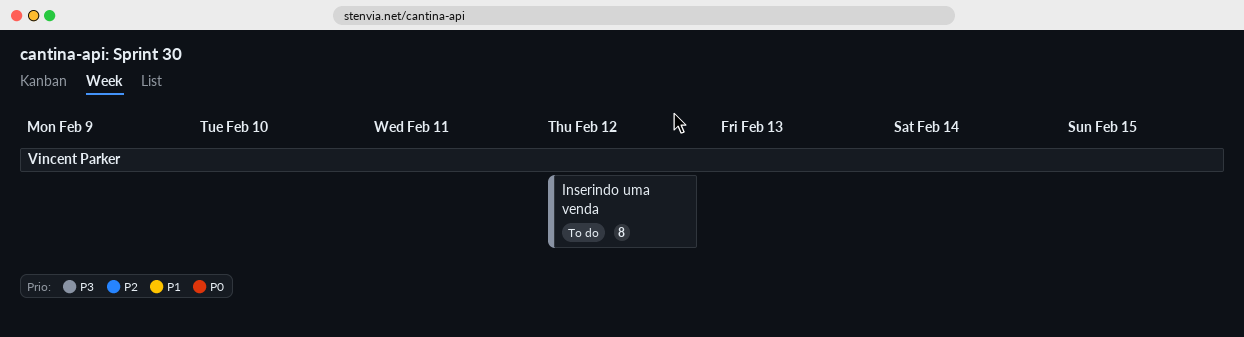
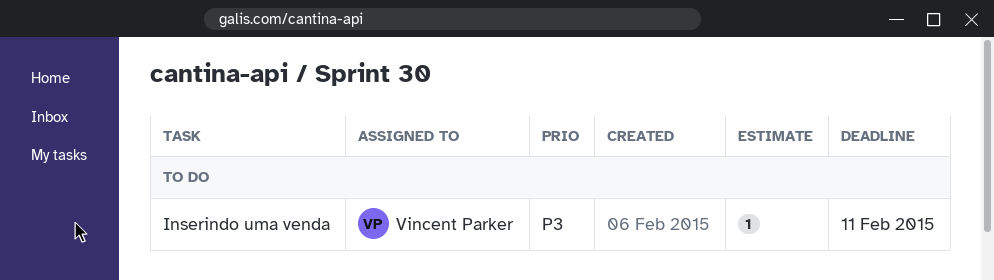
Inserindo uma venda, estimate: 8 -> 1
Inserindo uma venda, due: Feb 12 -> Feb 11

